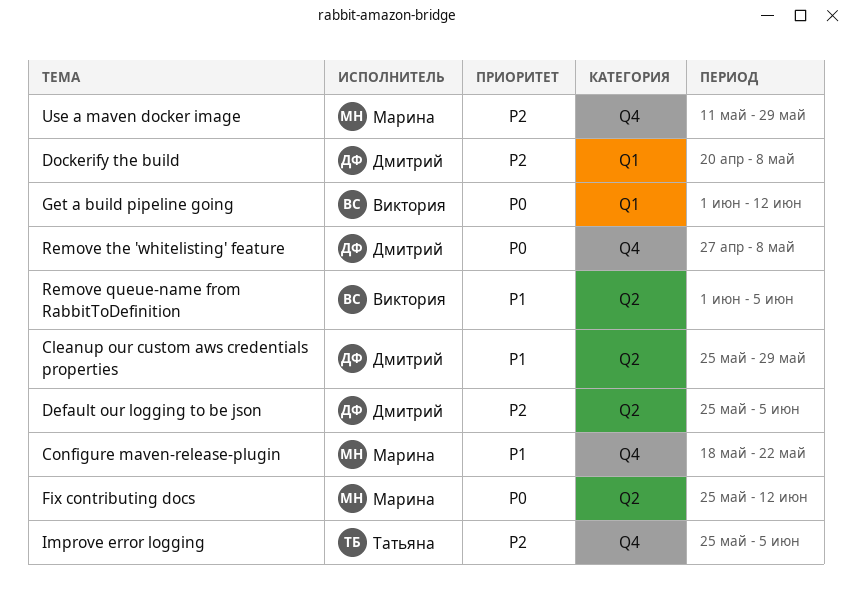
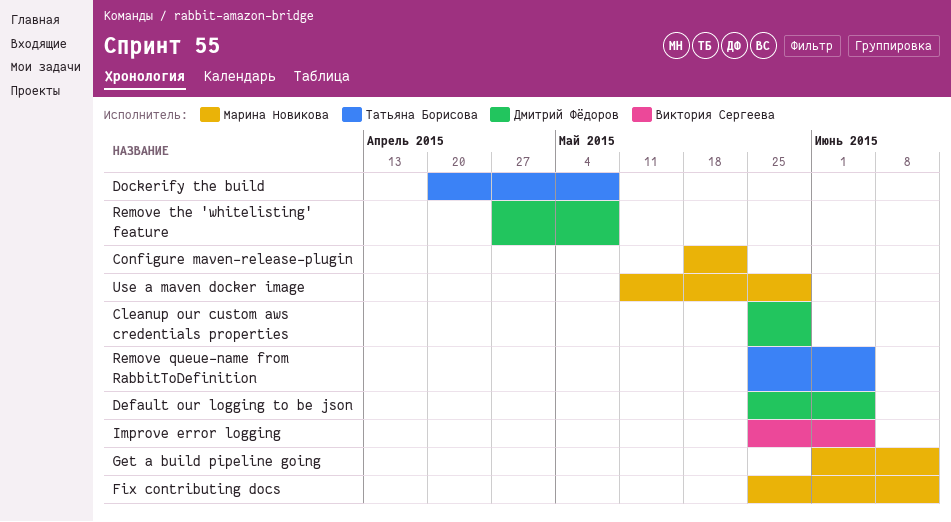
Dockerify the build, owner: Дмитрий Фёдоров -> Татьяна Борисова
Get a build pipeline going, owner: Виктория Сергеева -> Марина Новикова
Improve error logging, owner: Татьяна Борисова -> Виктория Сергеева
Remove queue-name from RabbitToDefinition, owner: Виктория Сергеева -> Татьяна Борисова
Remove queue-name from RabbitToDefinition, start: Jun 1 -> May 25

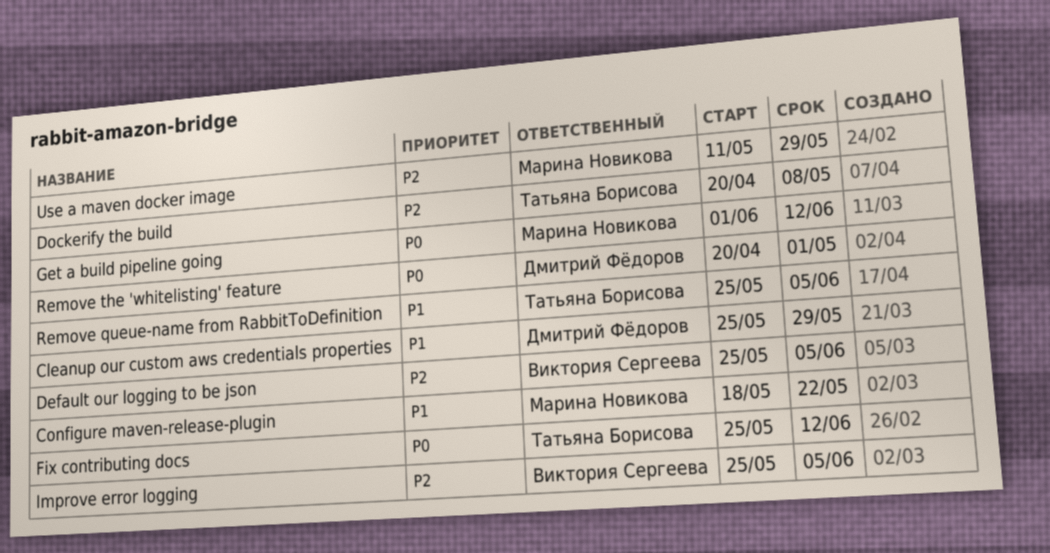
Default our logging to be json, owner: Дмитрий Фёдоров -> Виктория Сергеева
Fix contributing docs, owner: Марина Новикова -> Татьяна Борисова
Remove the 'whitelisting' feature, start: Apr 27 -> Apr 20
Remove the 'whitelisting' feature, due: May 8 -> May 1

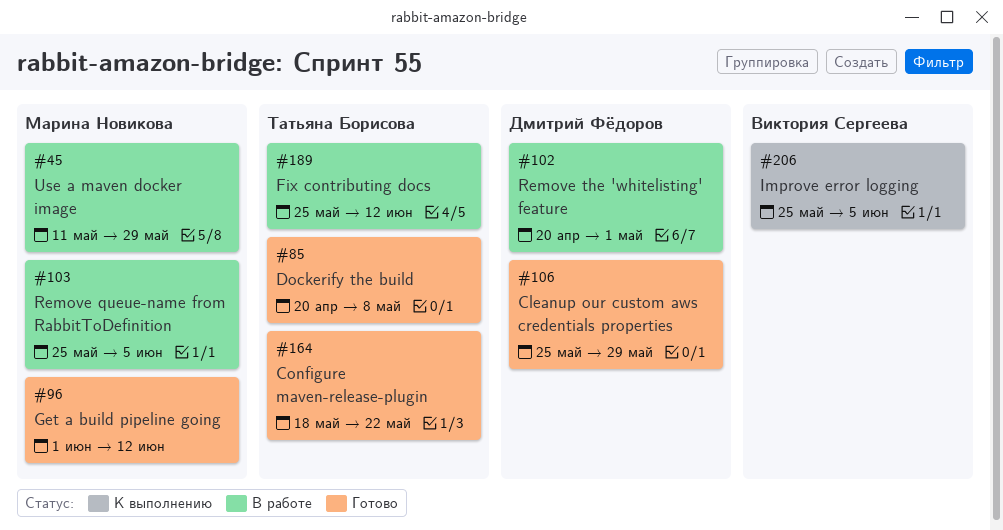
Configure maven-release-plugin, owner: Марина Новикова -> Татьяна Борисова
Default our logging to be json: present -> none
Remove queue-name from RabbitToDefinition, owner: Татьяна Борисова -> Марина Новикова

